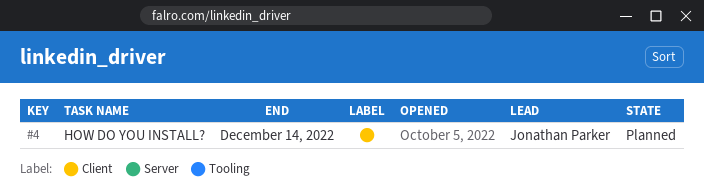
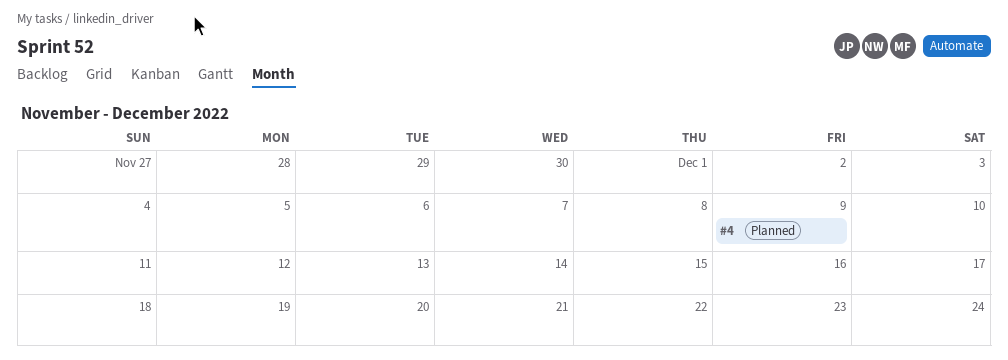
#4, due: Dec 14 -> Dec 9

